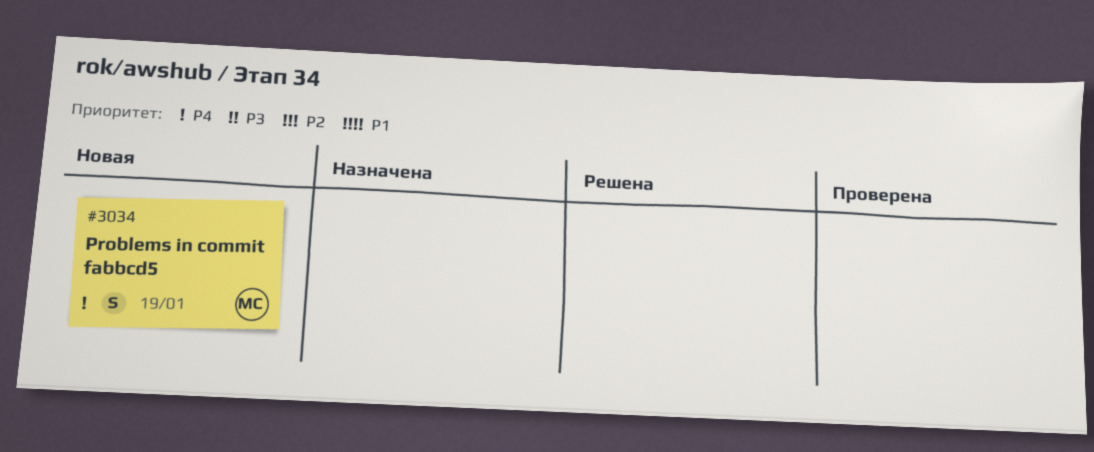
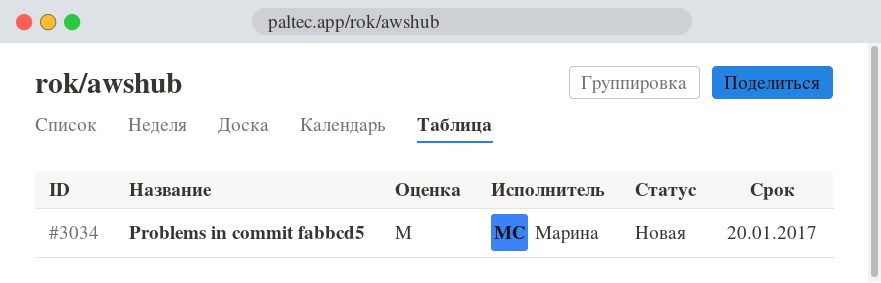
#3034, estimate: S -> M
#3034, due: Jan 19 -> Jan 20

